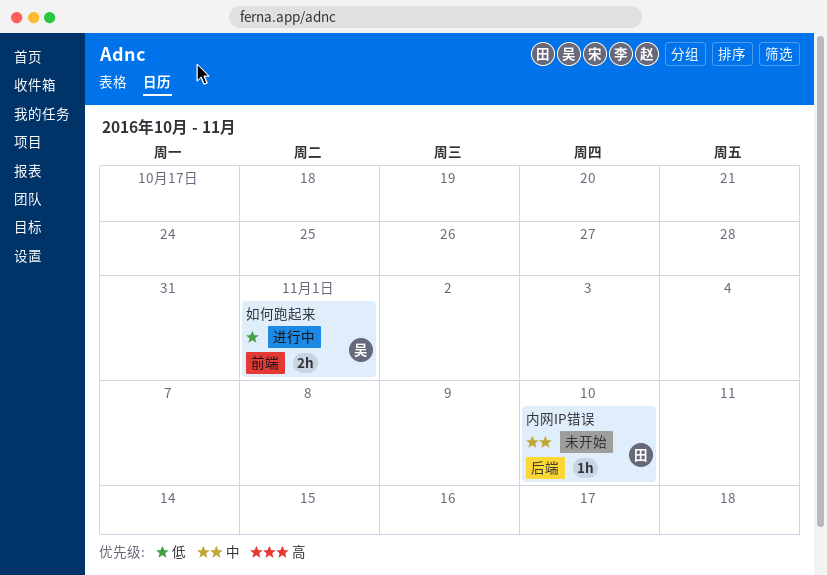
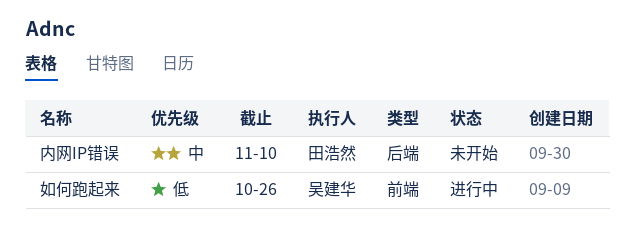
如何跑起来, due: Nov 1 -> Oct 26

